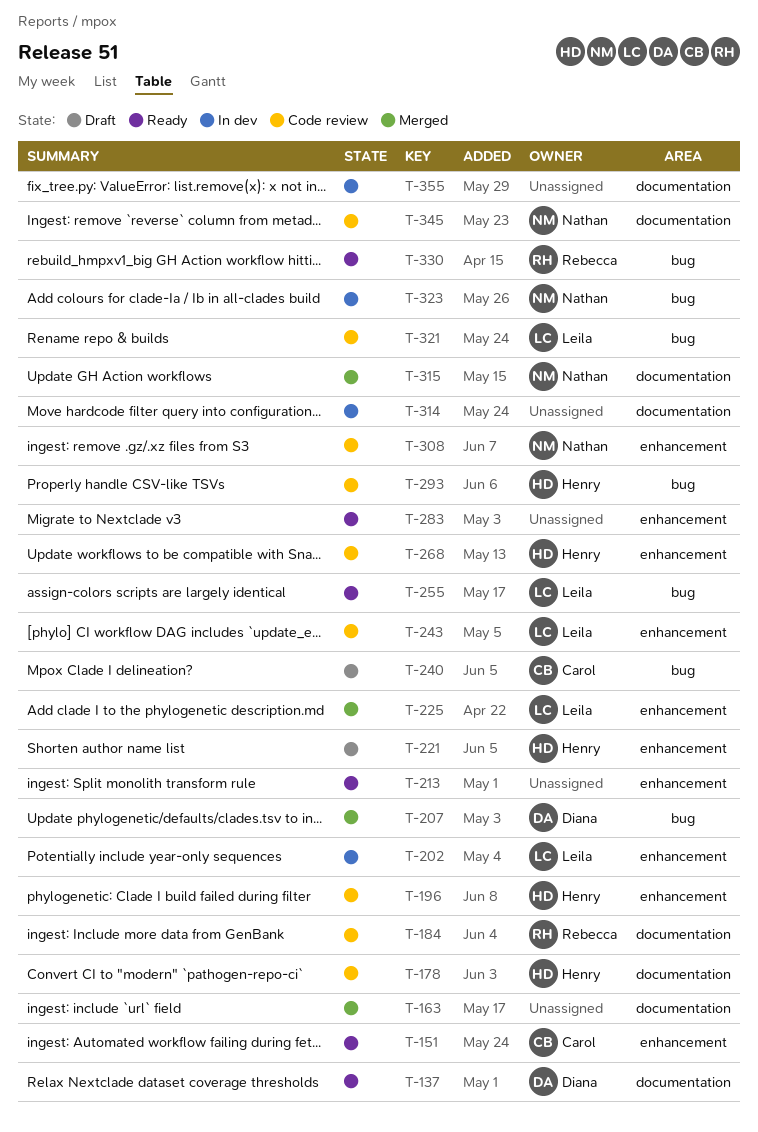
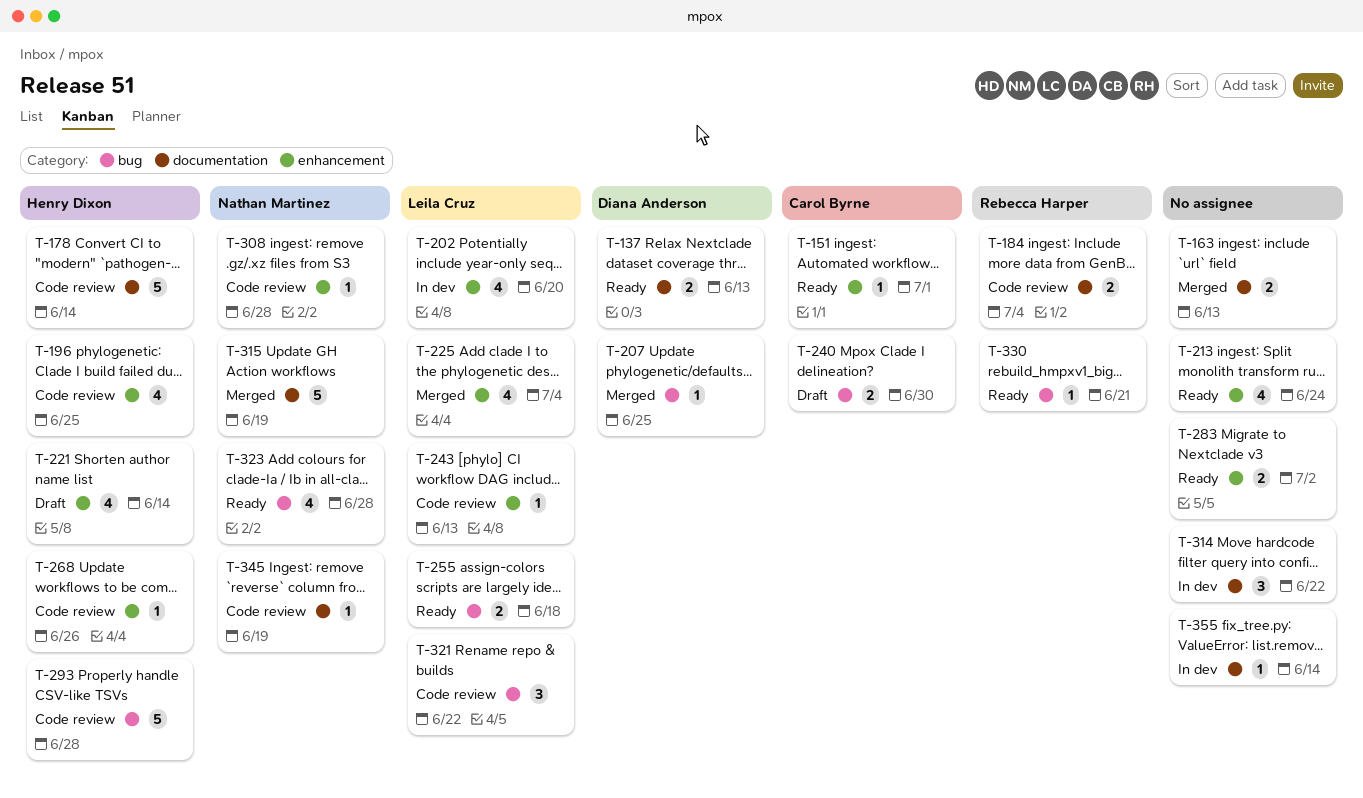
T-323, status: In dev -> Ready

